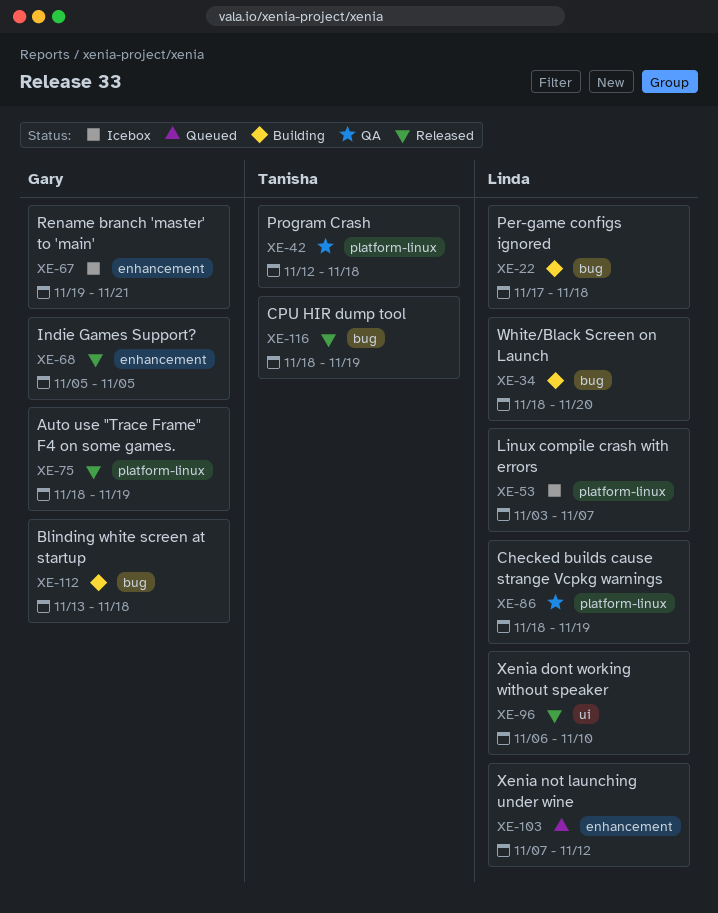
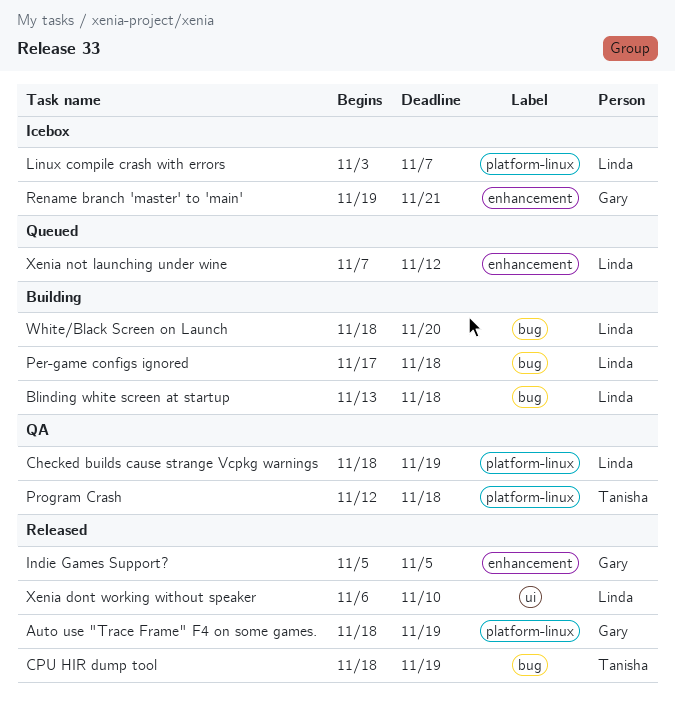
Blinding white screen at startup, owner: Gary -> Linda

